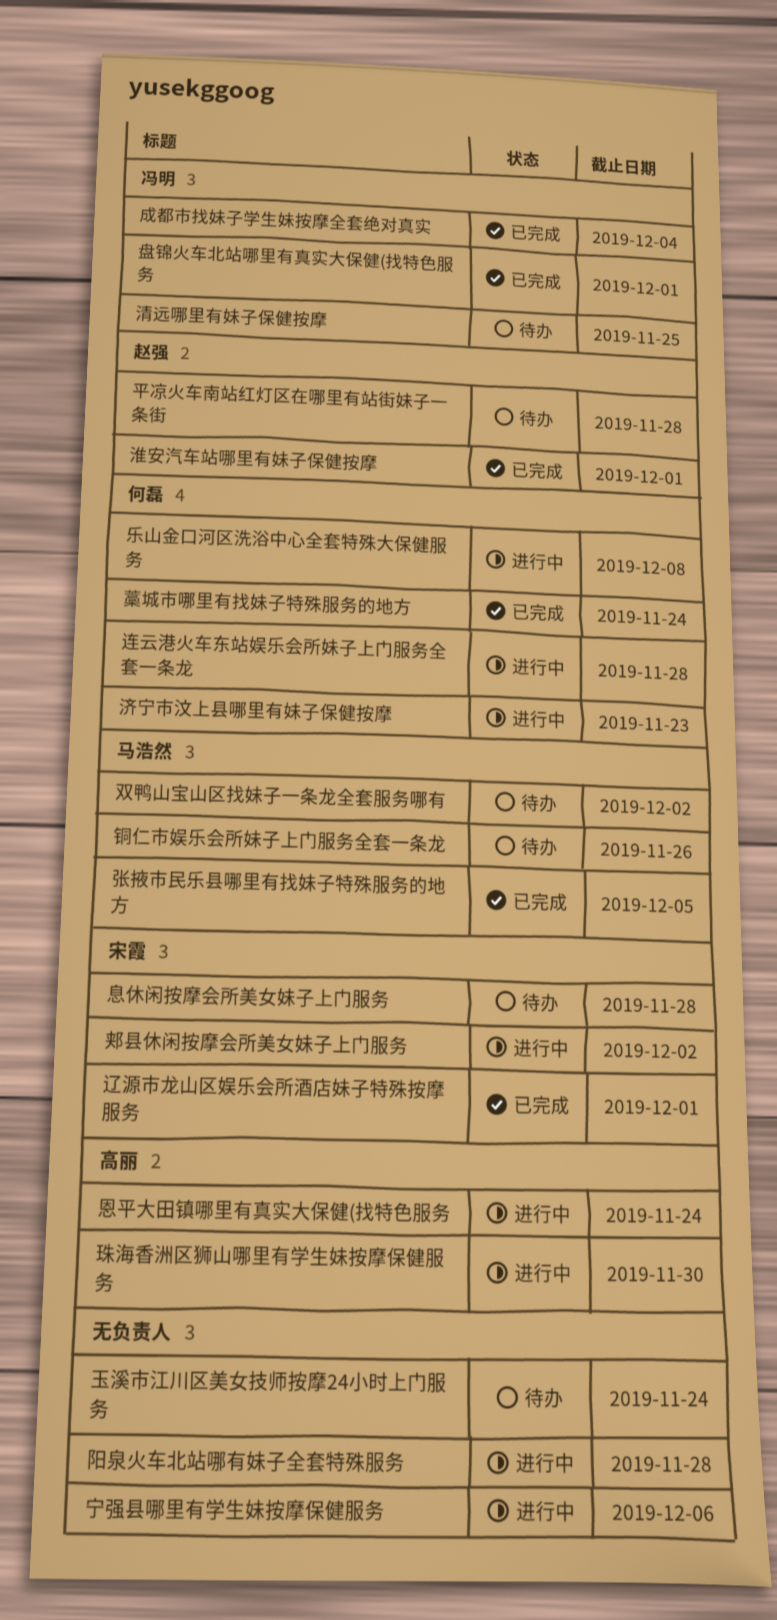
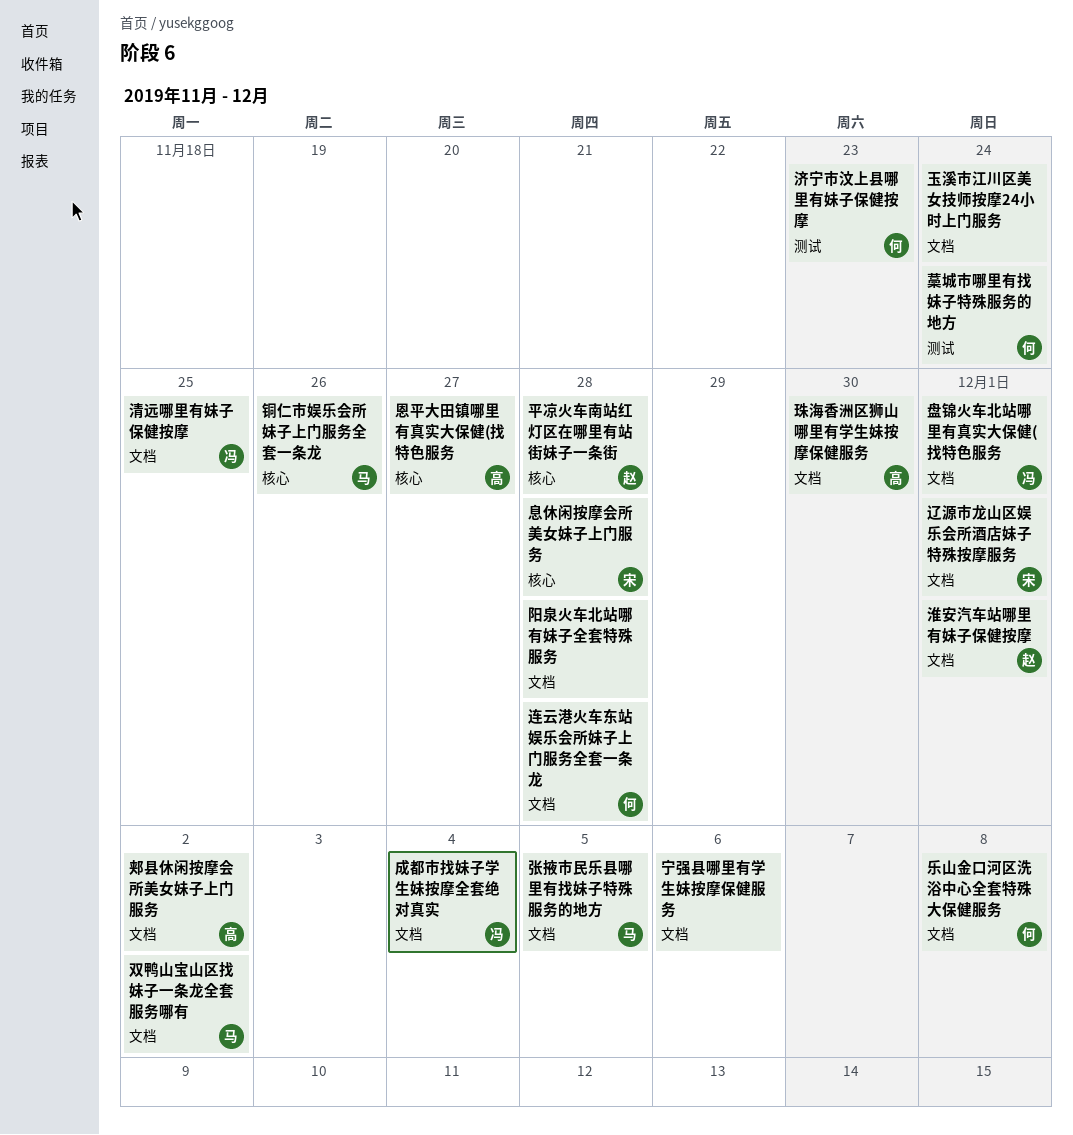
恩平大田镇哪里有真实大保健(找特色服务, due: Nov 24 -> Nov 27
郏县休闲按摩会所美女妹子上门服务, owner: 宋霞 -> 高丽

